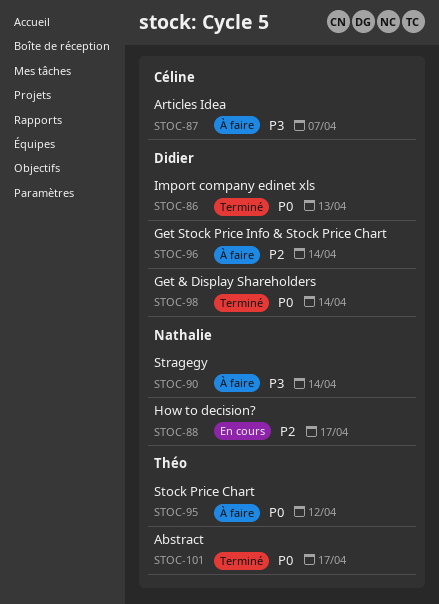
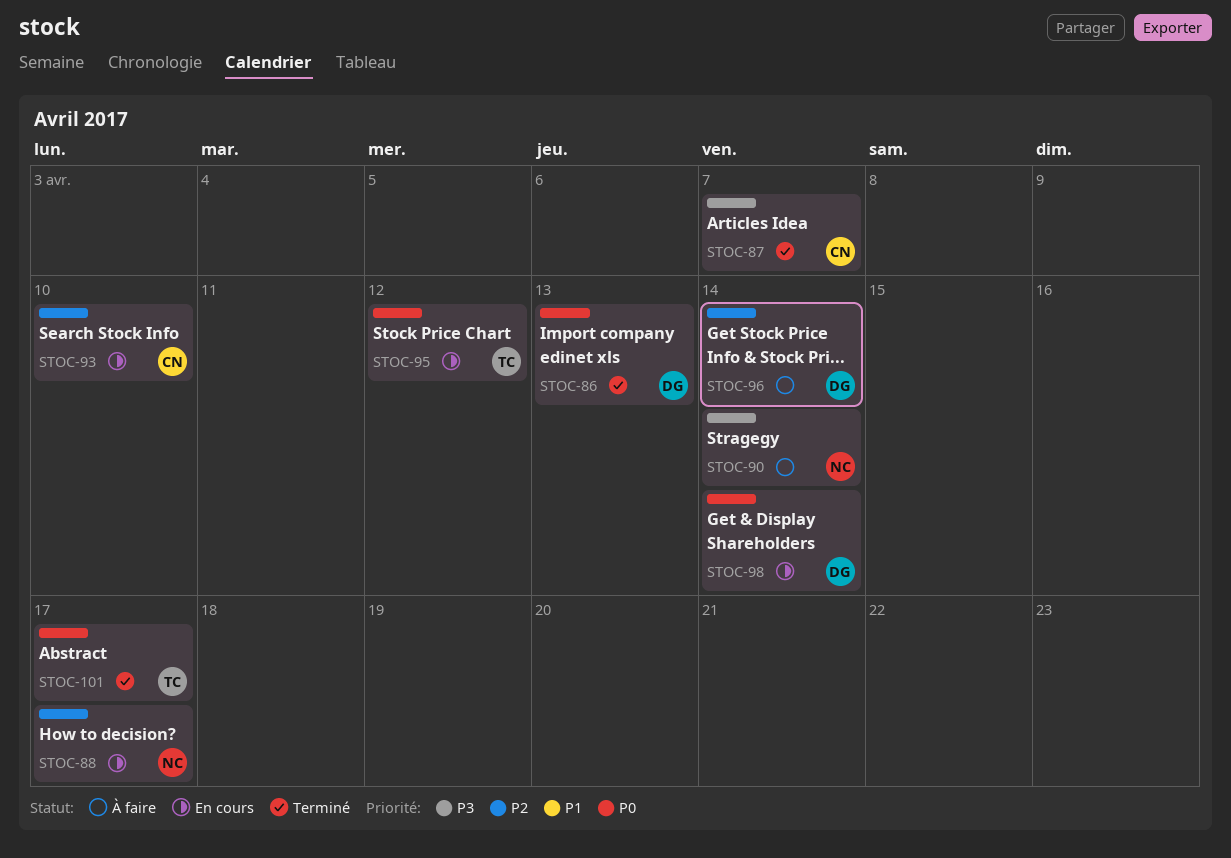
STOC-87, status: À faire -> Terminé
STOC-93: none -> present
STOC-95, status: À faire -> En cours
STOC-98, status: Terminé -> En cours

